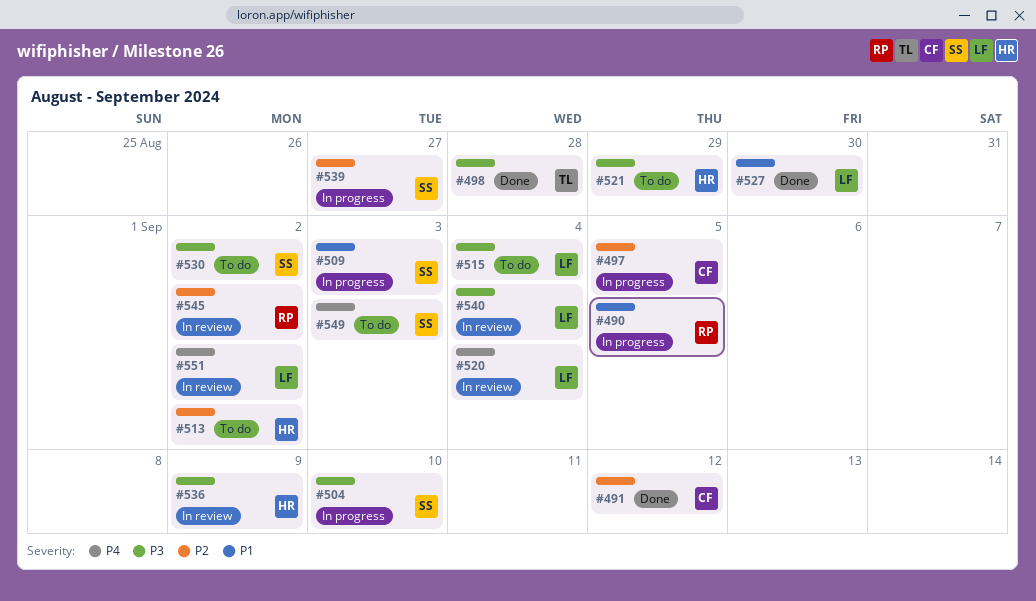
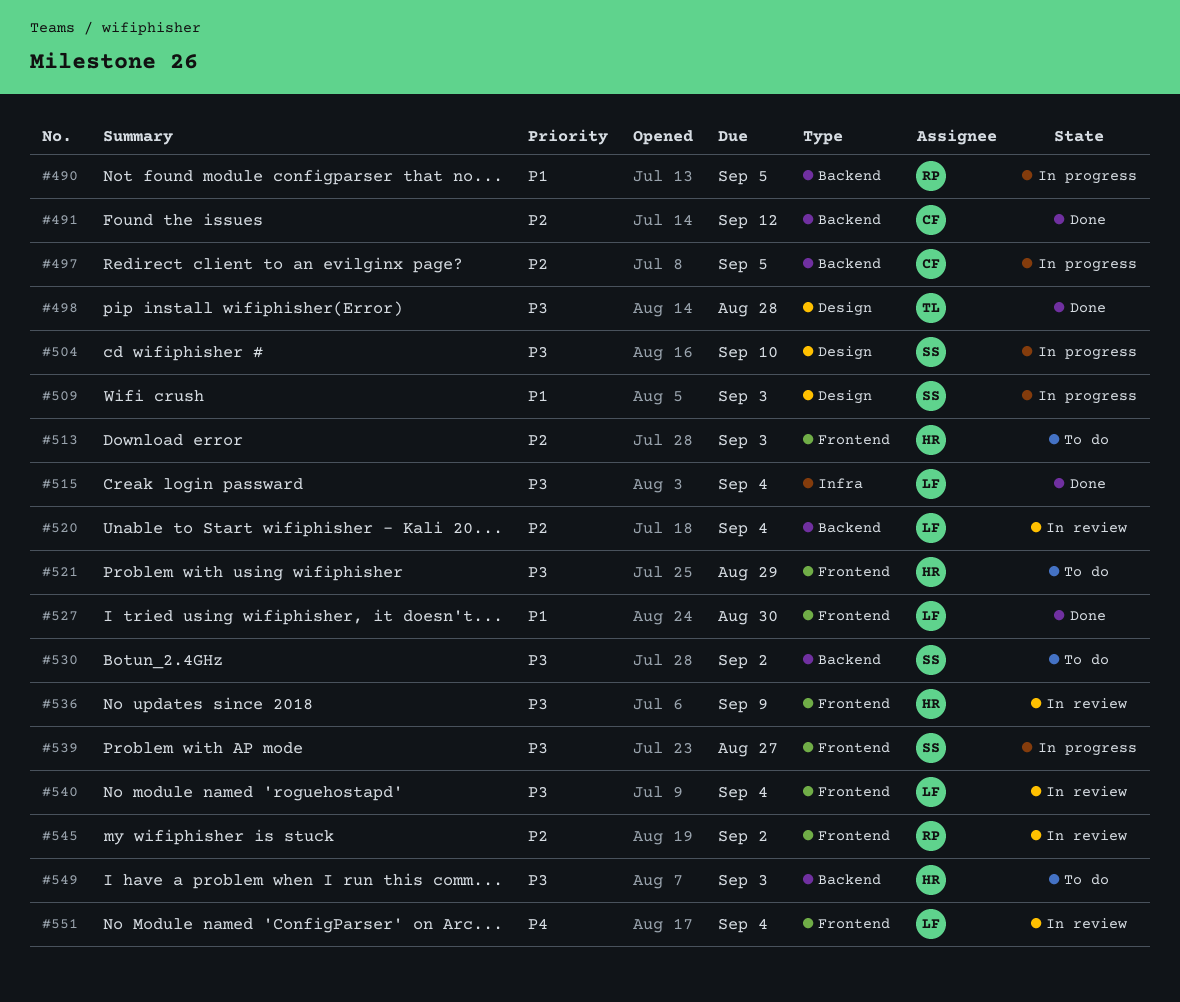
#513, due: Sep 2 -> Sep 3
#515, status: To do -> Done
#520, priority: P4 -> P2
#539, priority: P2 -> P3
#549, owner: SS -> HR
#549, priority: P4 -> P3
#551, due: Sep 2 -> Sep 4

